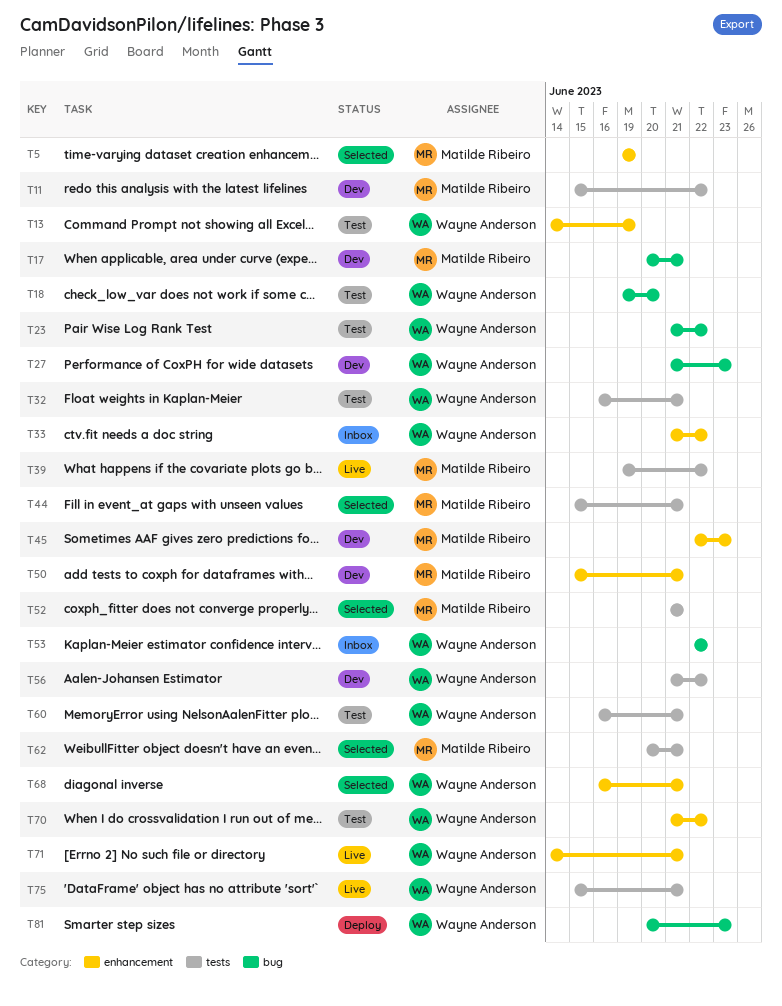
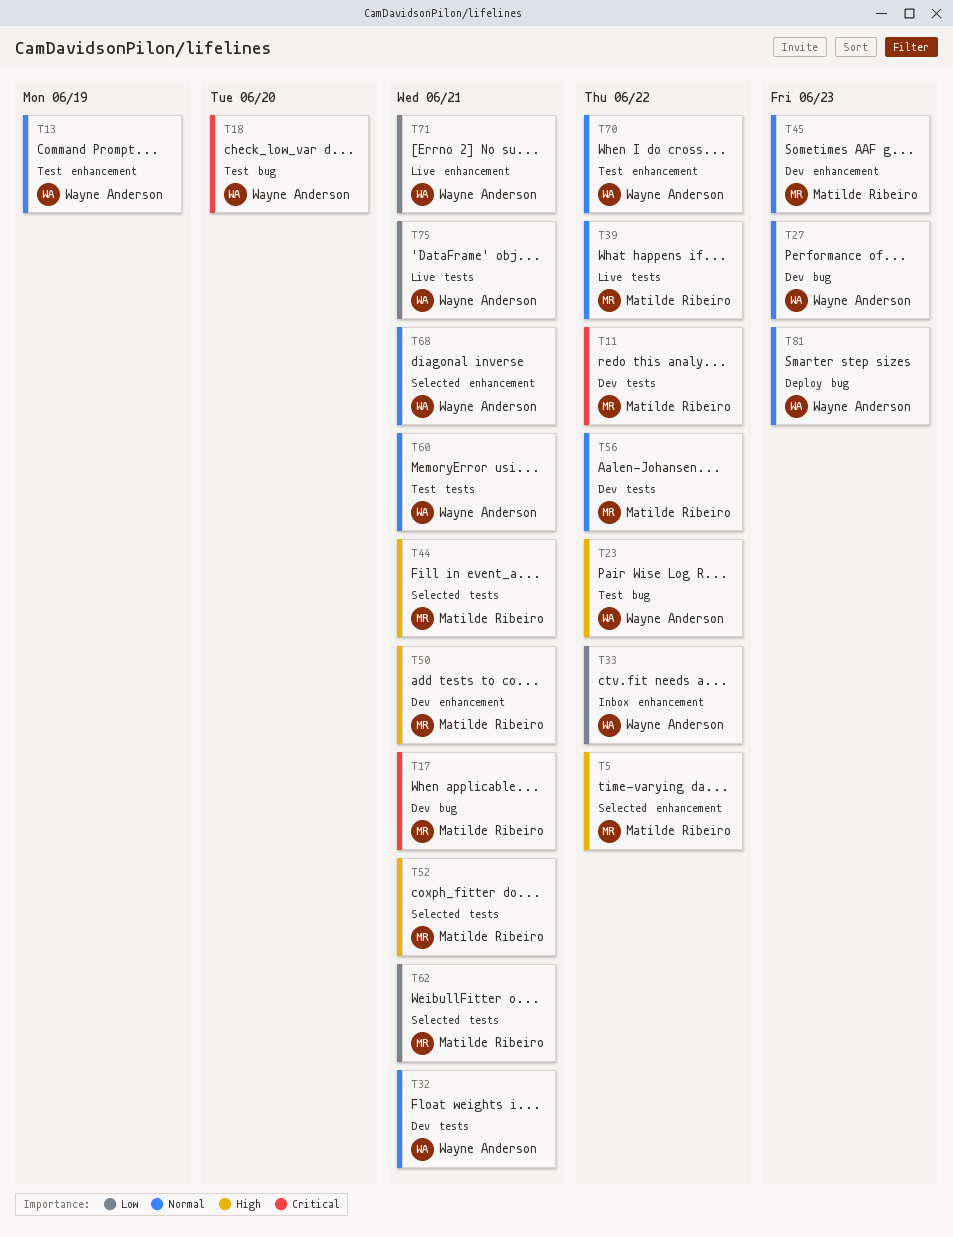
T5, due: Jun 19 -> Jun 22
T32, status: Test -> Dev
T53: present -> none
T56, owner: Wayne Anderson -> Matilde Ribeiro

